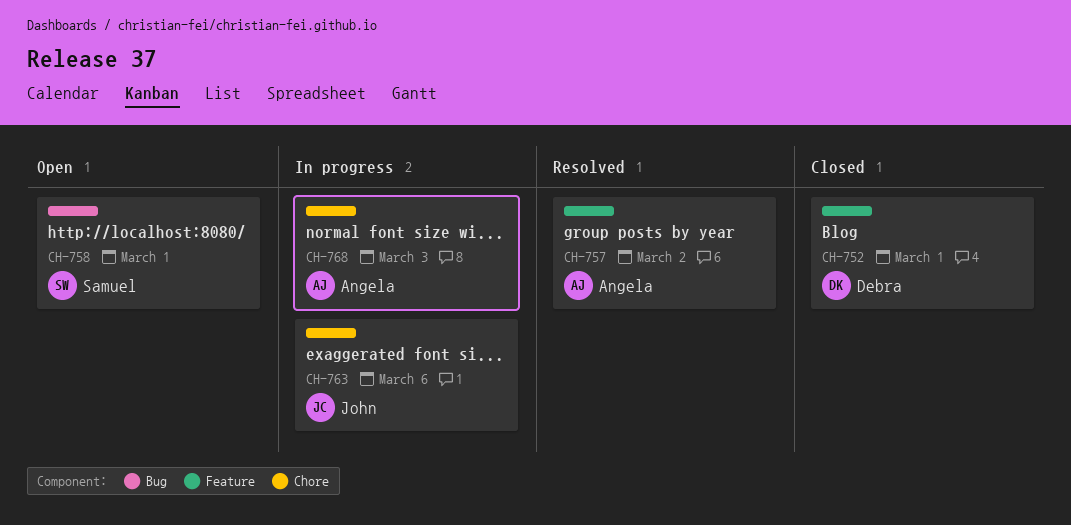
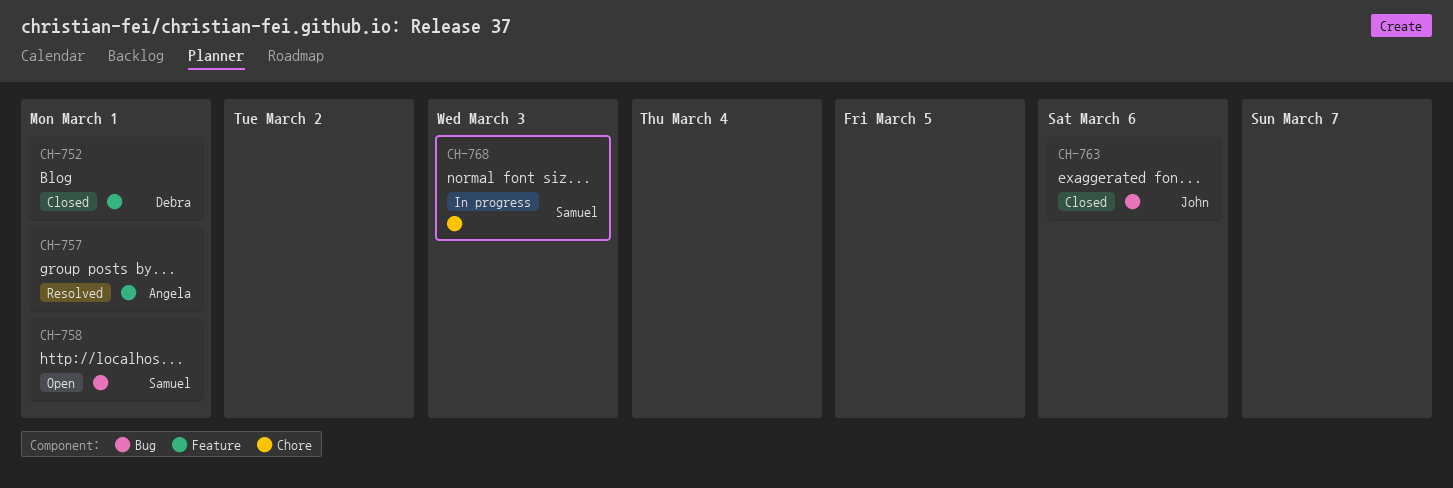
CH-757, due: Mar 2 -> Mar 1
CH-763, status: In progress -> Closed
CH-763, label: Chore -> Bug
CH-768, owner: Angela -> Samuel

